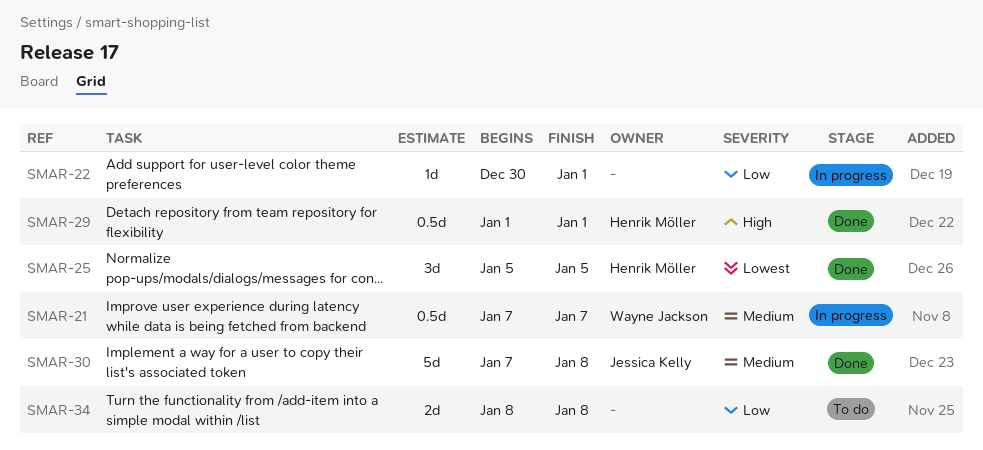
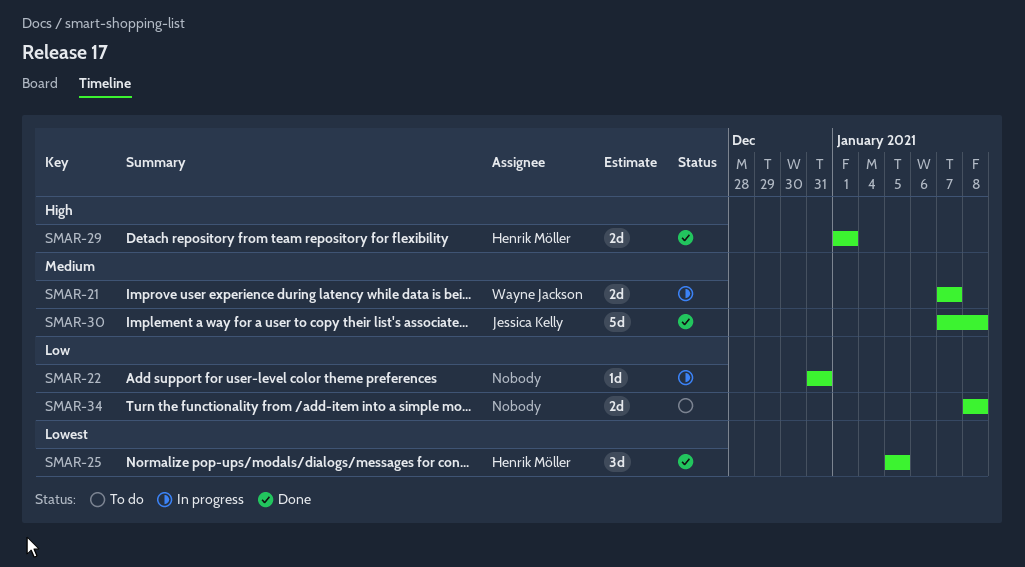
SMAR-21, estimate: 0.5d -> 2d
SMAR-22, start: Dec 30 -> Dec 31
SMAR-22, due: Jan 1 -> Dec 31
SMAR-29, estimate: 0.5d -> 2d

